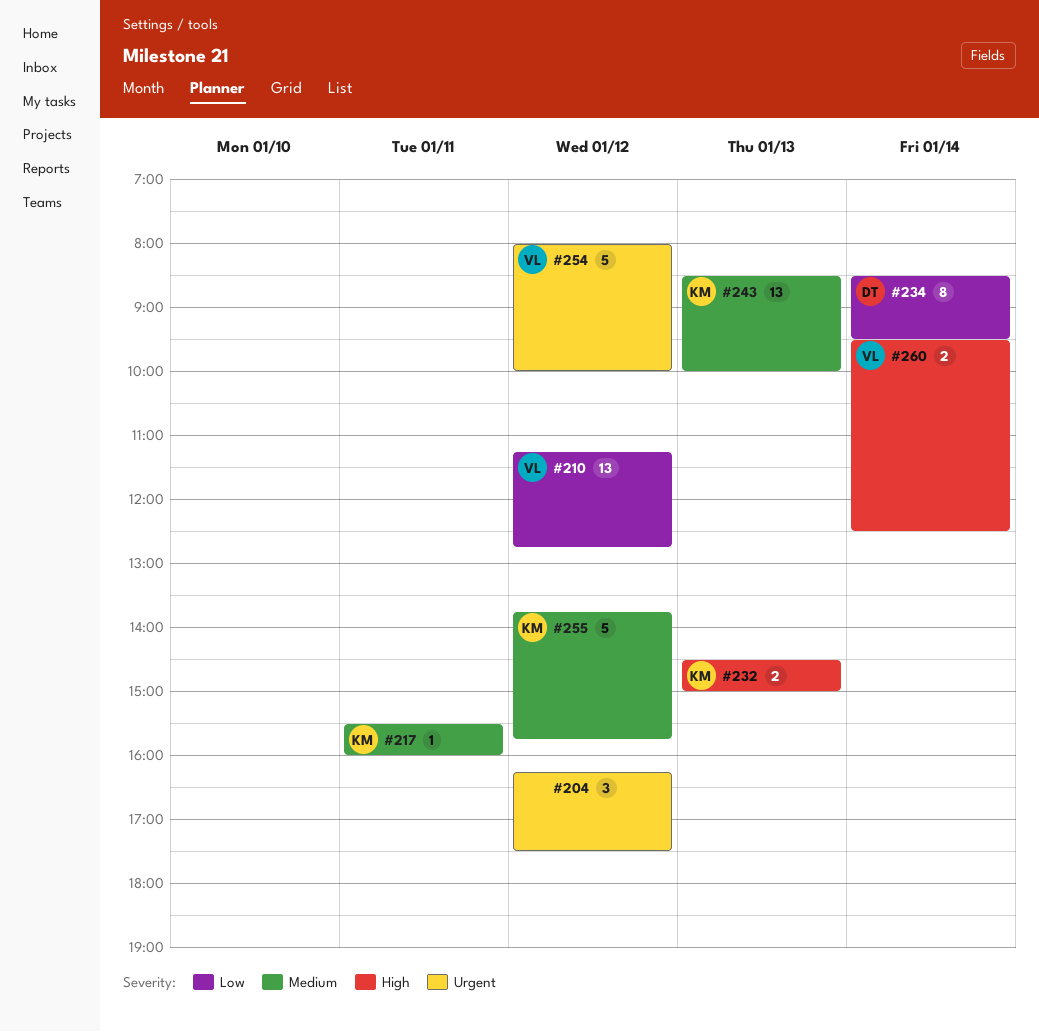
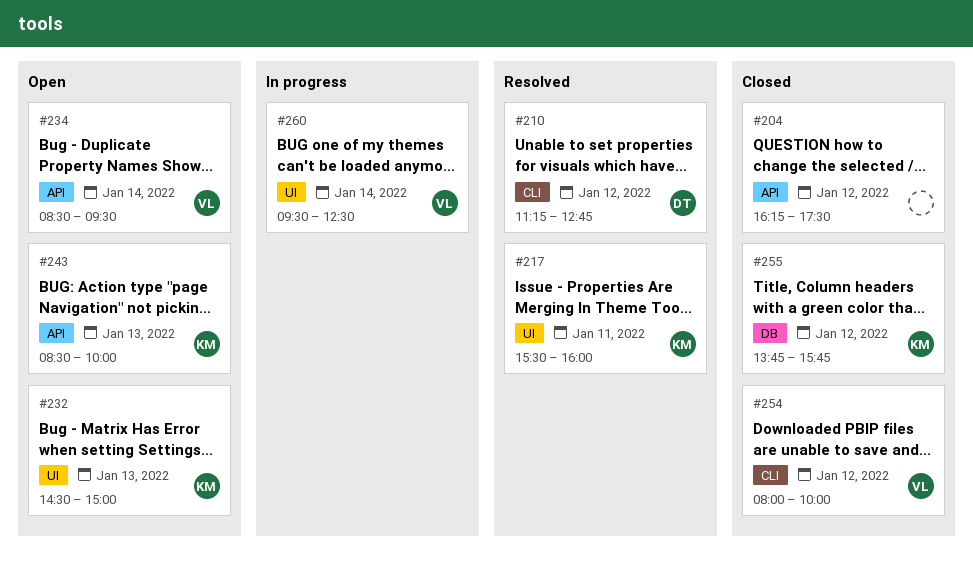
#210, owner: VL -> DT
#234, owner: DT -> VL

